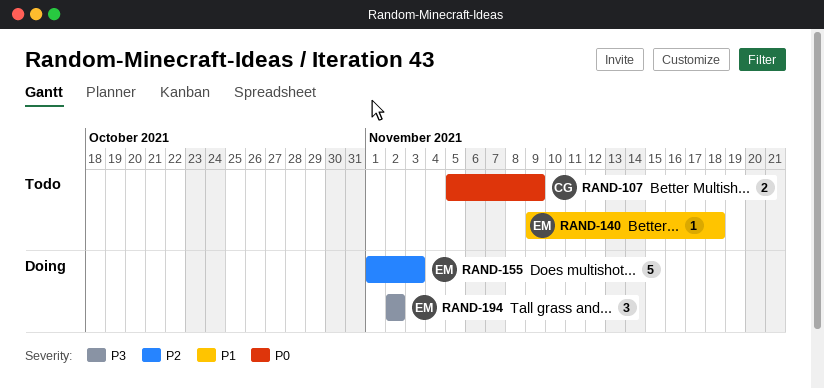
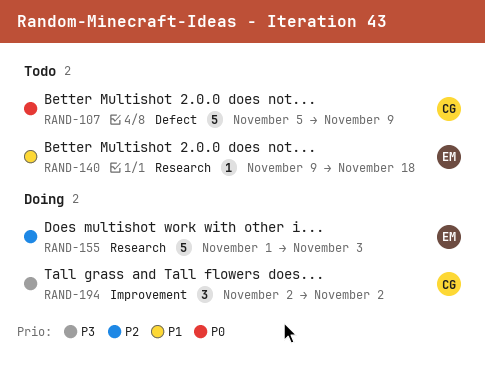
RAND-107, estimate: 2 -> 5
RAND-194, owner: EM -> CG

